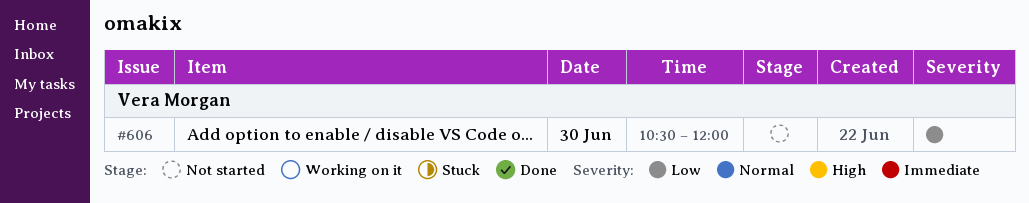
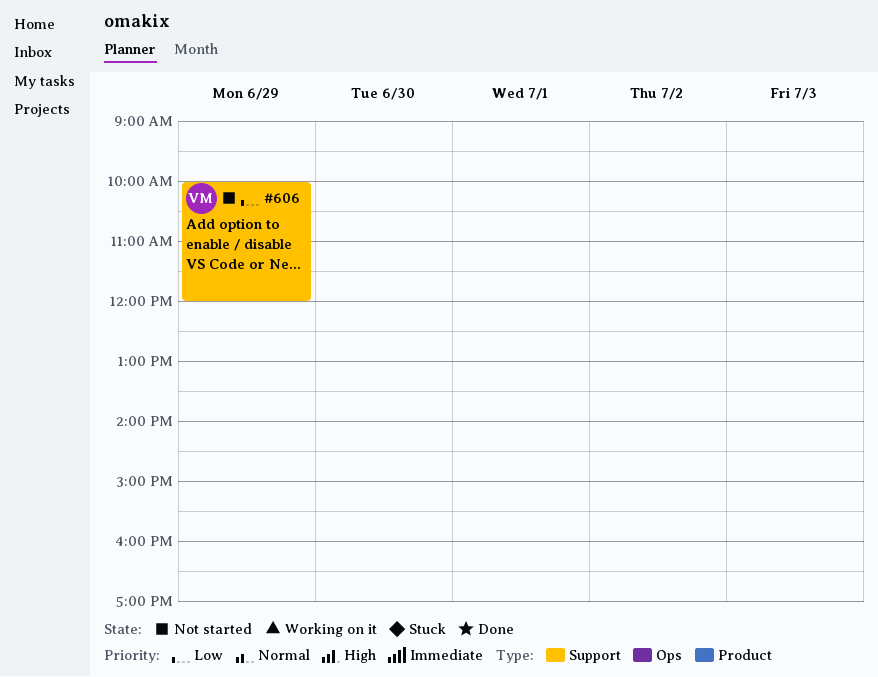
#606, day: Jun 30 -> Jun 29
#606, begins: 10:30 -> 10:00

